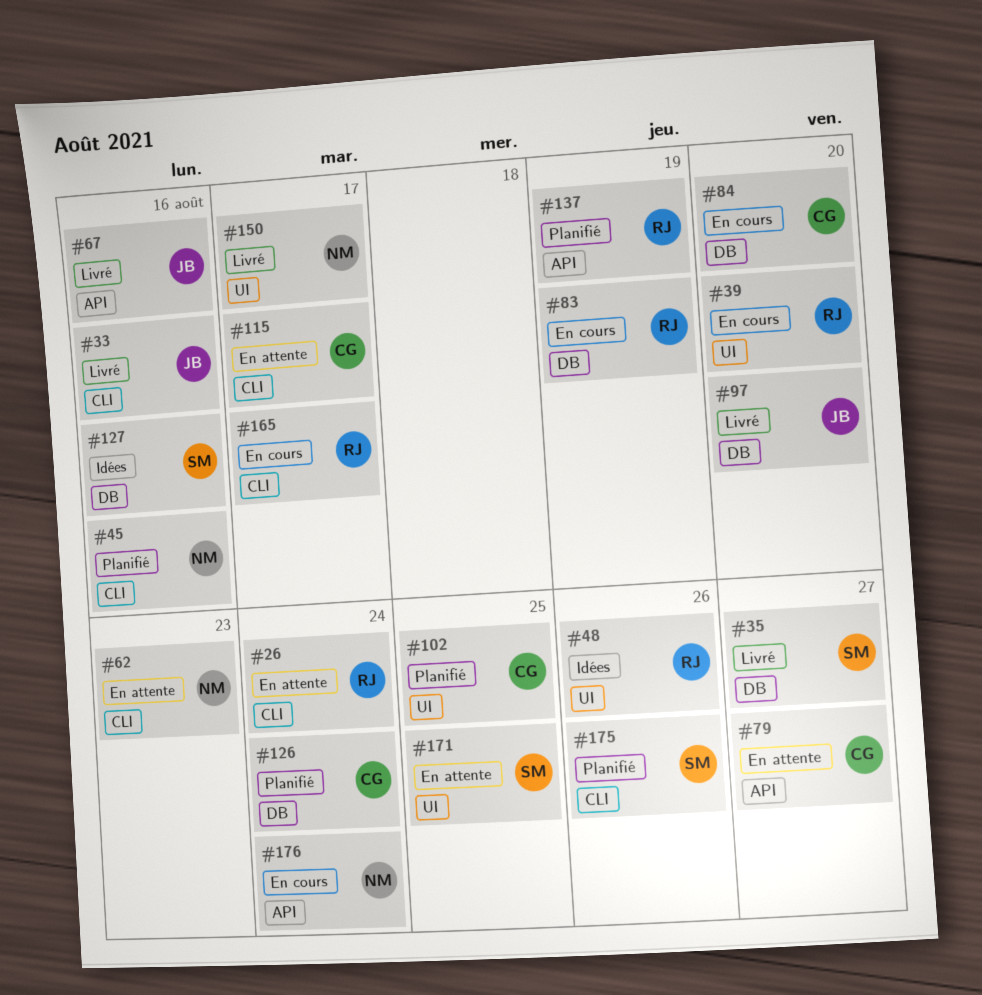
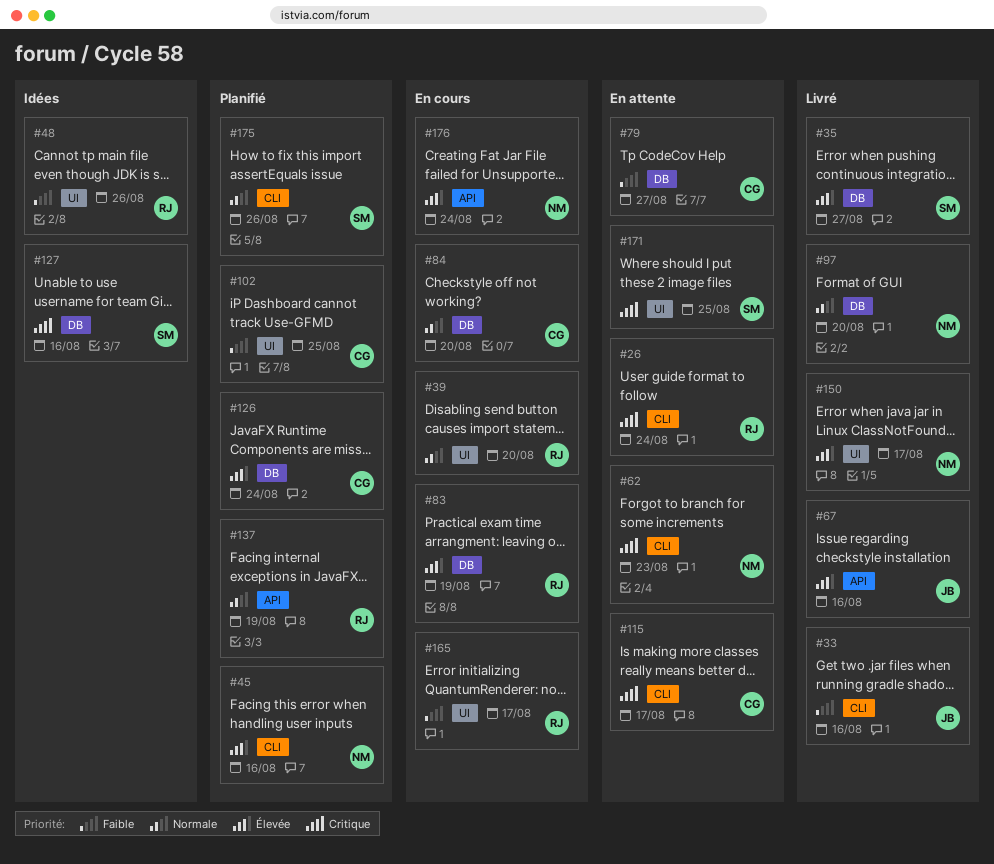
#79, label: API -> DB
#97, owner: JB -> NM
#165, label: CLI -> UI

